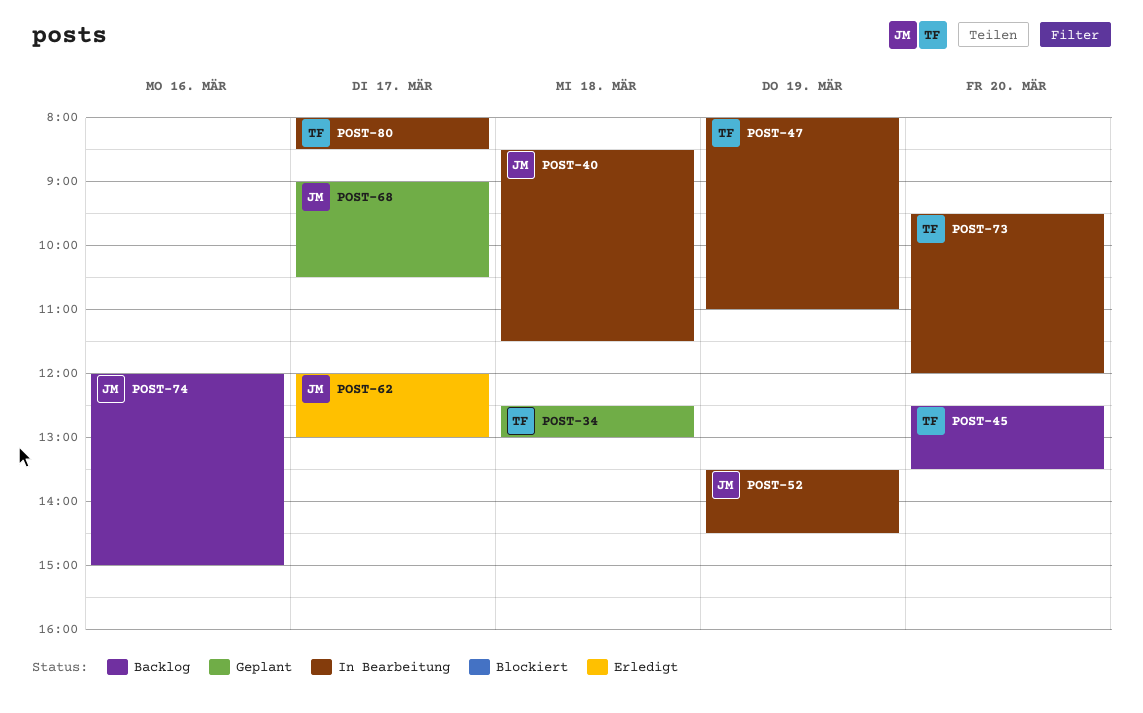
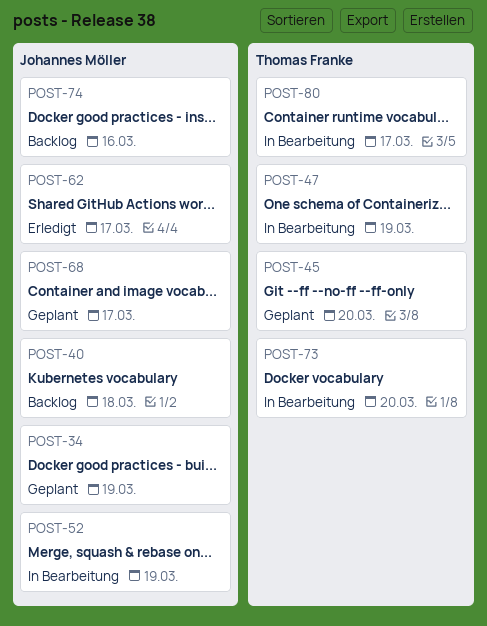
POST-34, owner: Thomas Franke -> Johannes Möller
POST-34, day: Mar 18 -> Mar 19
POST-40, status: In Bearbeitung -> Backlog
POST-45, status: Backlog -> Geplant

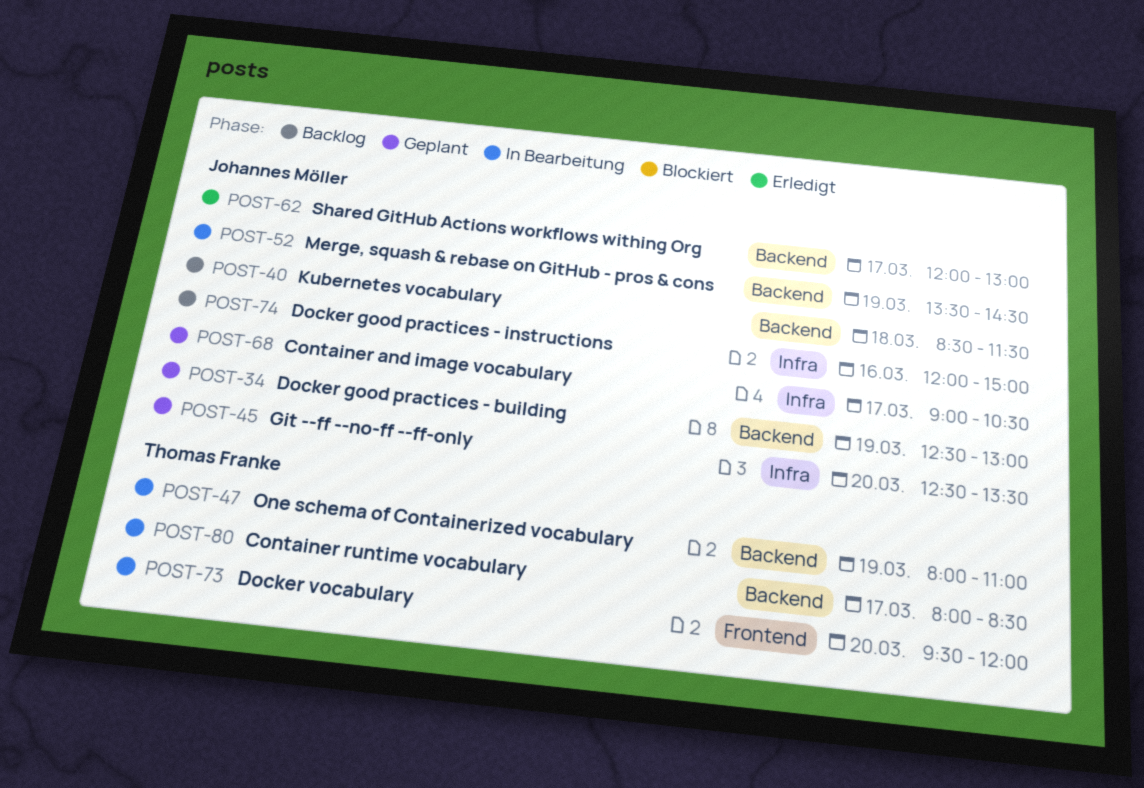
POST-45, owner: Thomas Franke -> Johannes Möller

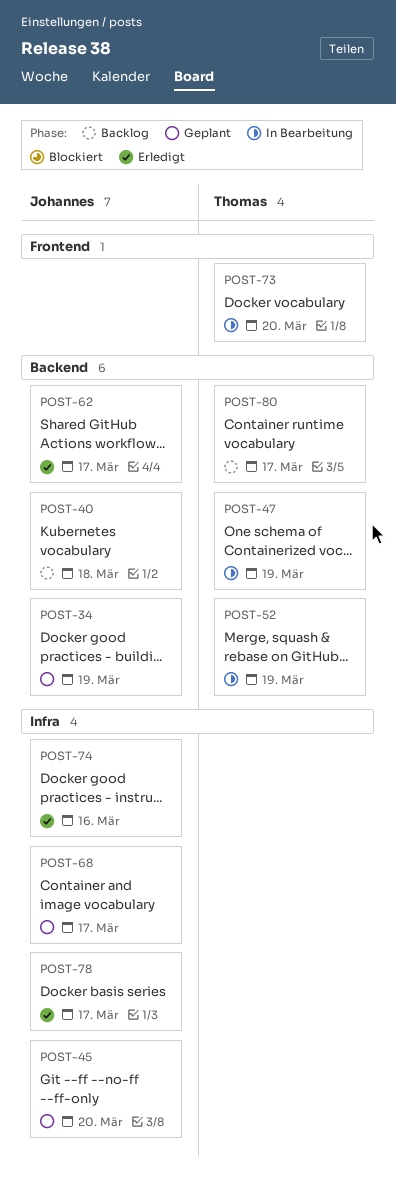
POST-52, owner: Johannes Möller -> Thomas Franke
POST-74, status: Backlog -> Erledigt
POST-78: none -> present
POST-80, status: In Bearbeitung -> Backlog

